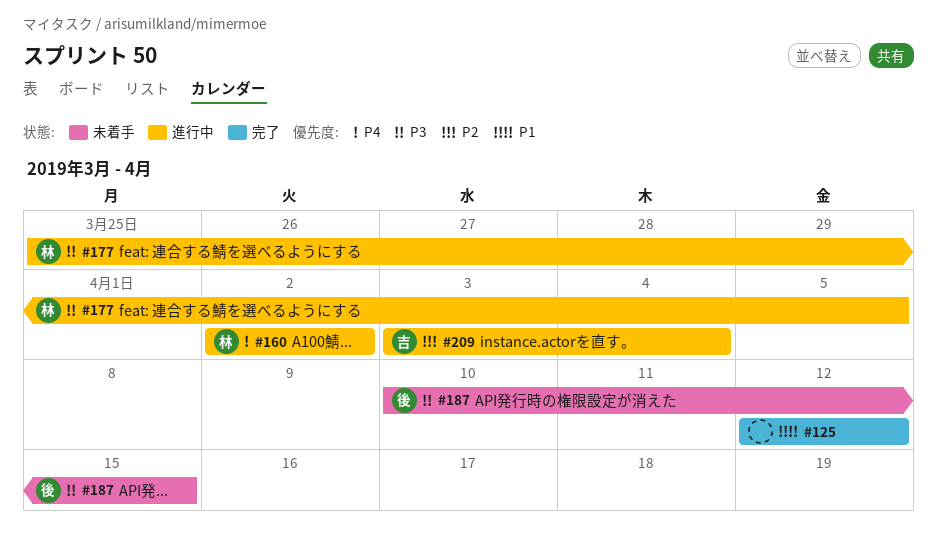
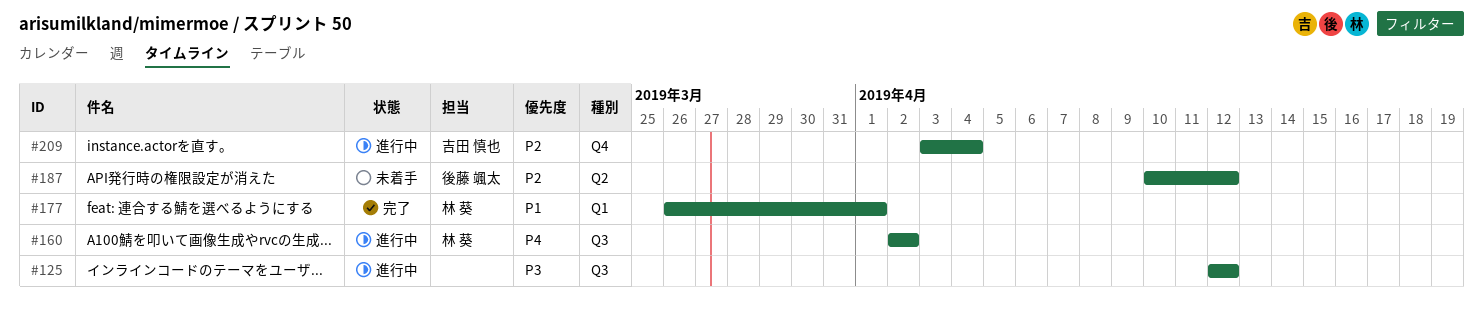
#125, status: 完了 -> 進行中
#125, priority: P1 -> P3
#177, status: 進行中 -> 完了
#177, priority: P3 -> P1
#177, start: Mar 25 -> Mar 26
#177, due: Apr 5 -> Apr 1
#187, priority: P3 -> P2
#187, due: Apr 15 -> Apr 12

